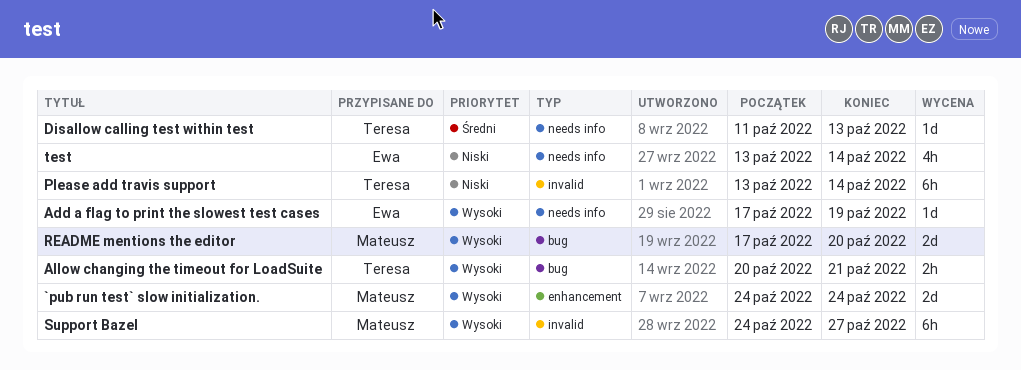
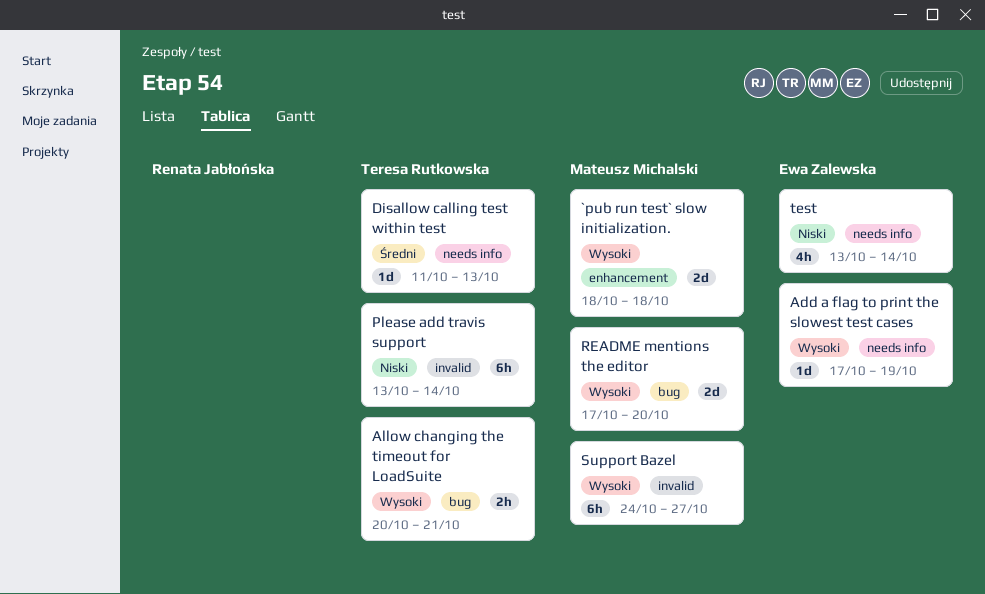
`pub run test` slow initialization., start: Oct 24 -> Oct 18
`pub run test` slow initialization., due: Oct 24 -> Oct 18

